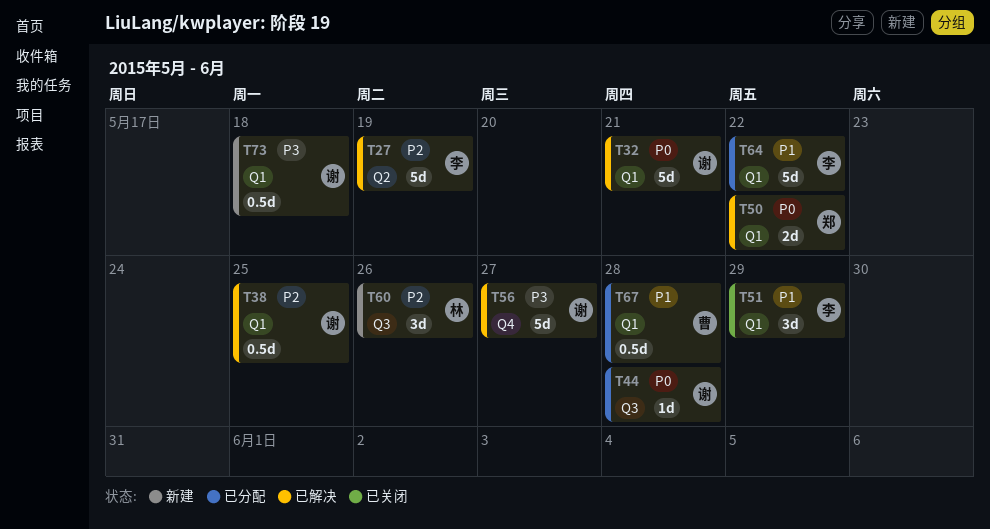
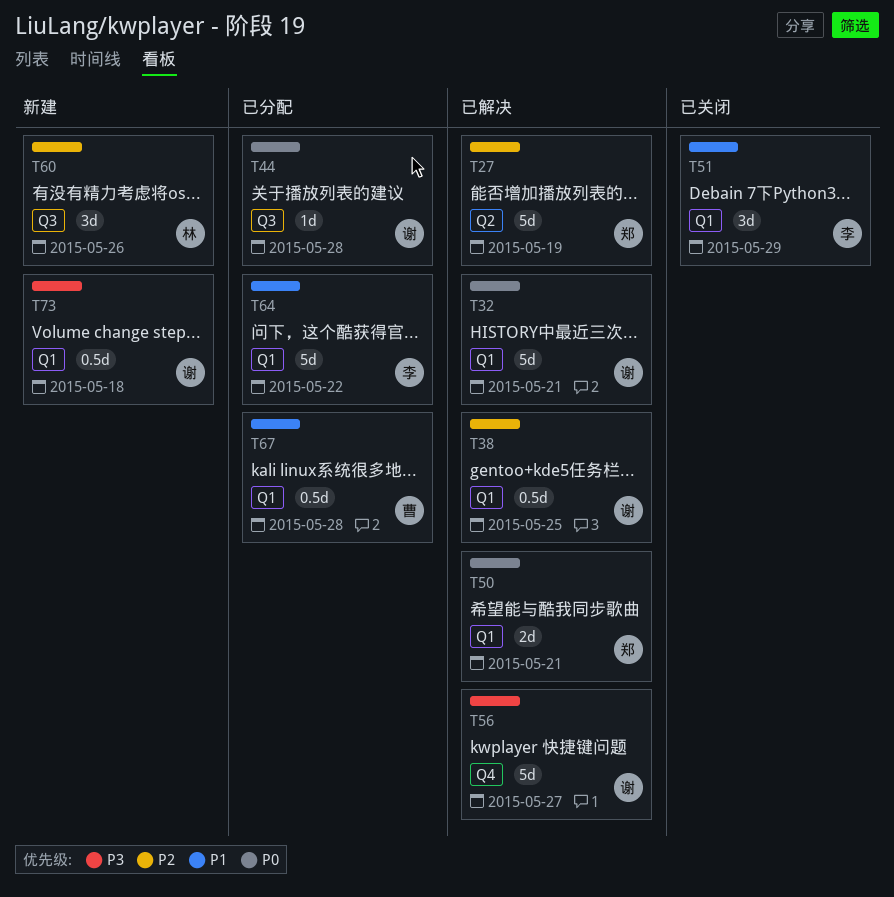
T27, owner: 李 -> 郑
T50, due: May 22 -> May 21

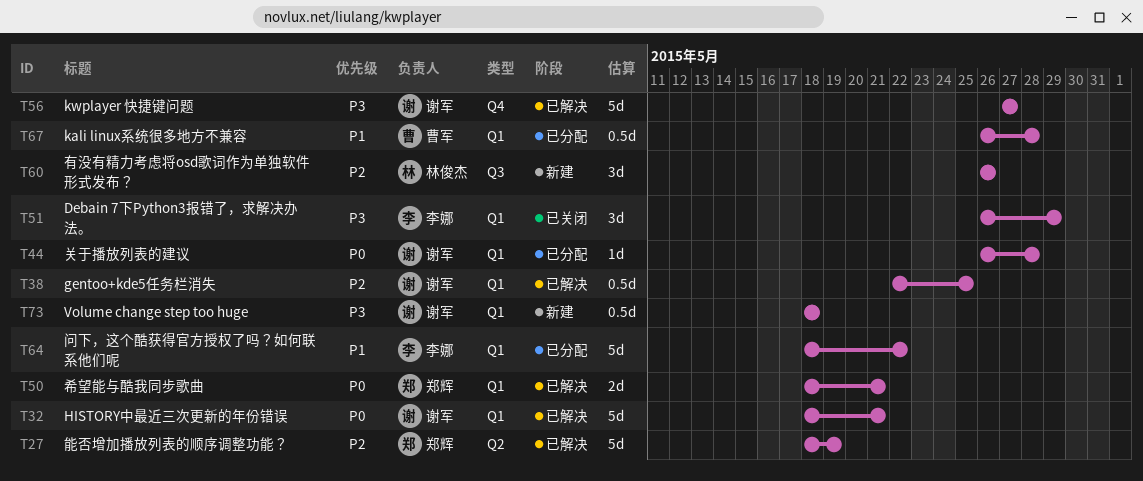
T44, label: Q3 -> Q1
T51, priority: P1 -> P3

